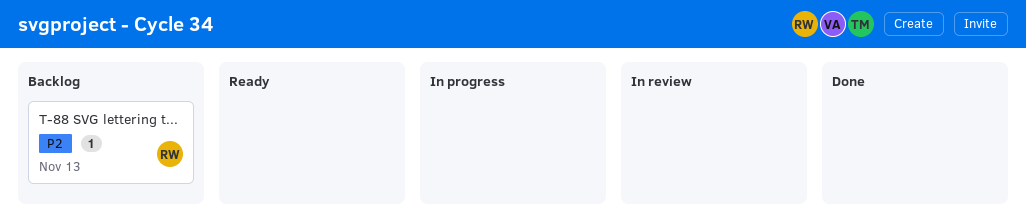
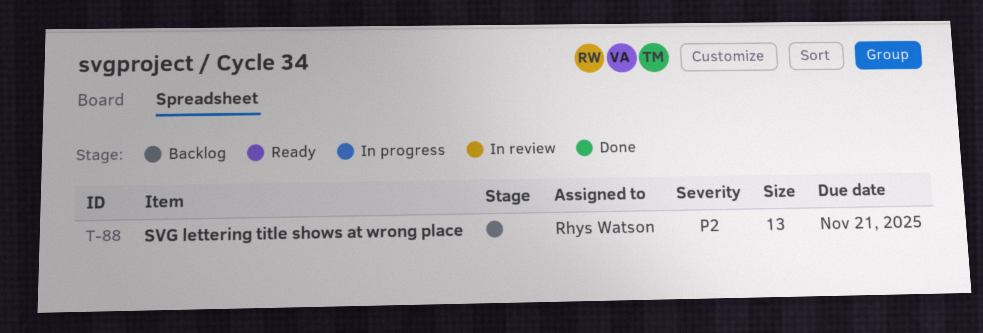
T-88, estimate: 1 -> 13
T-88, due: Nov 13 -> Nov 21

